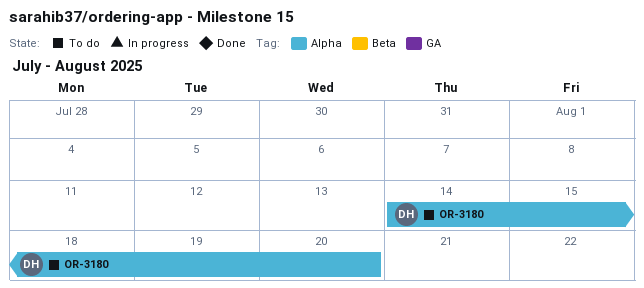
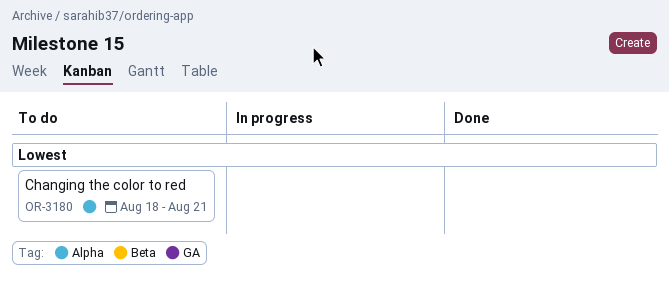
OR-3180, start: Aug 14 -> Aug 18
OR-3180, due: Aug 20 -> Aug 21

